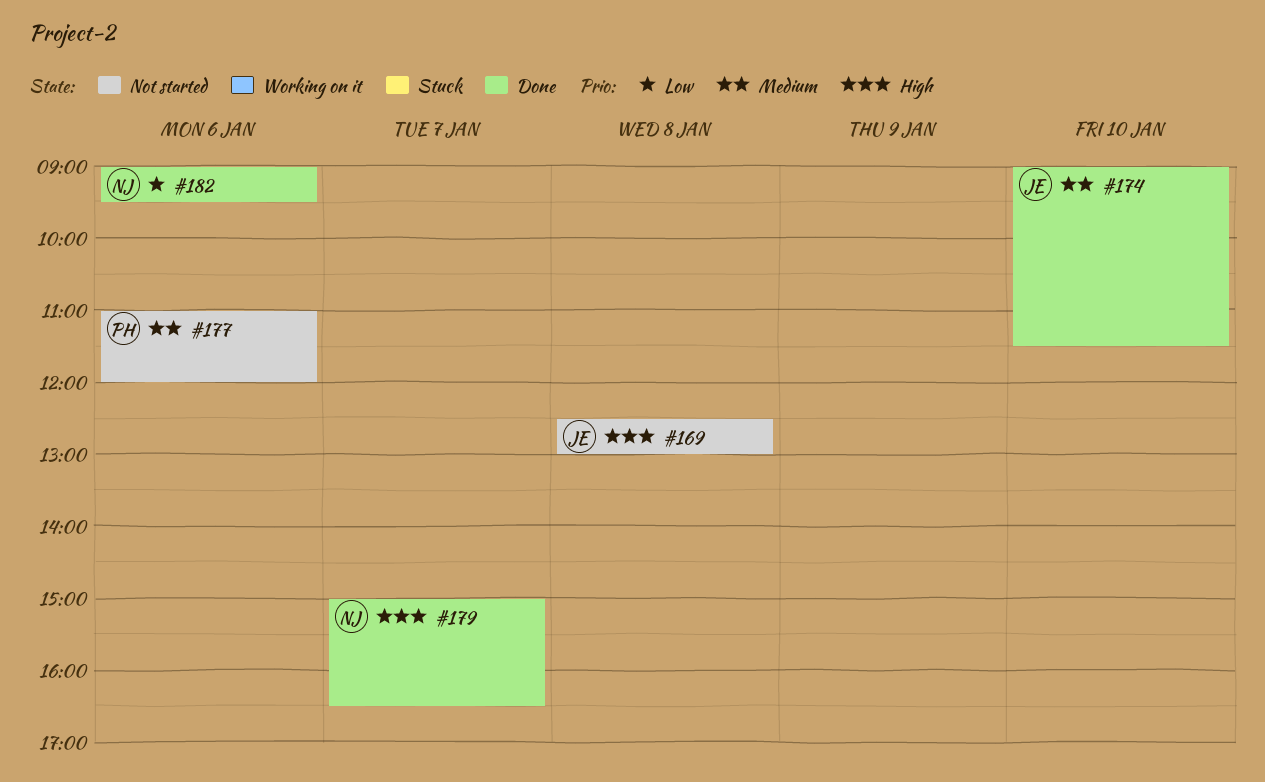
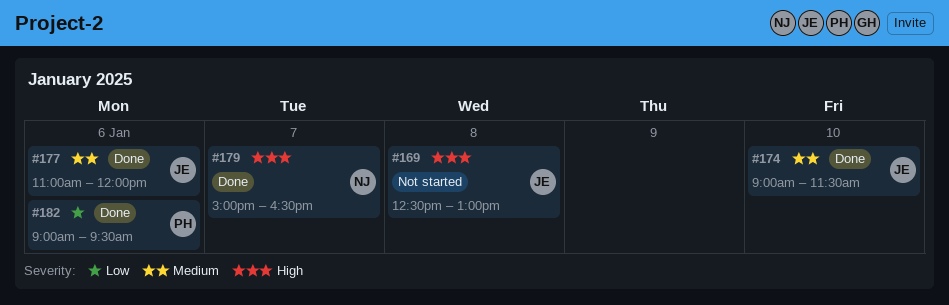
#177, status: Not started -> Done
#177, owner: PH -> JE
#182, owner: NJ -> PH

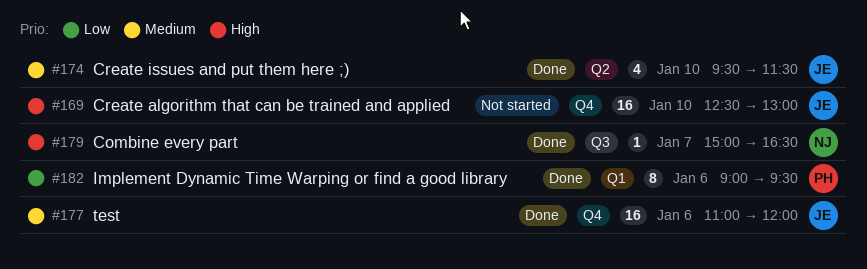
#169, day: Jan 8 -> Jan 10
#174, begins: 09:00 -> 09:30

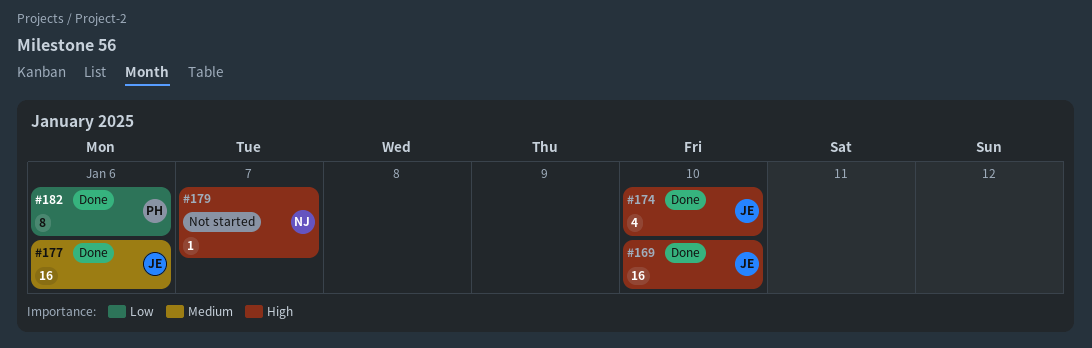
#169, status: Not started -> Done
#174, priority: Medium -> High
#179, status: Done -> Not started

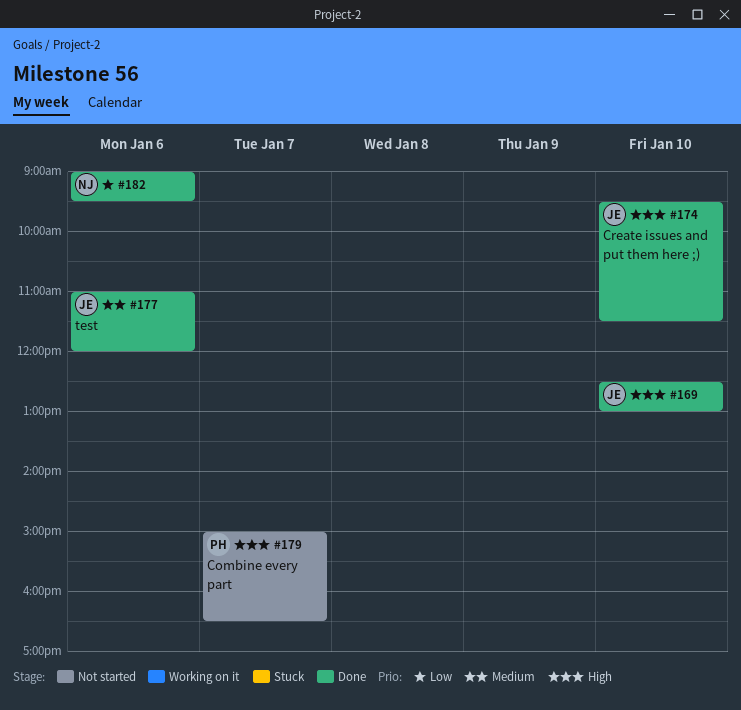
#179, owner: NJ -> PH
#182, owner: PH -> NJ

